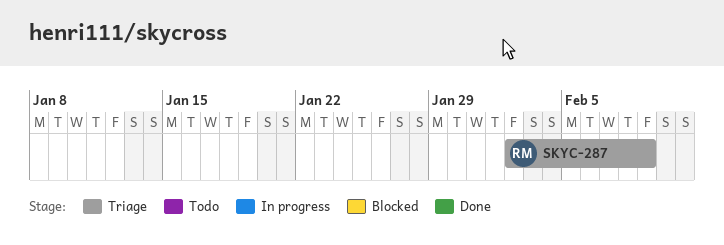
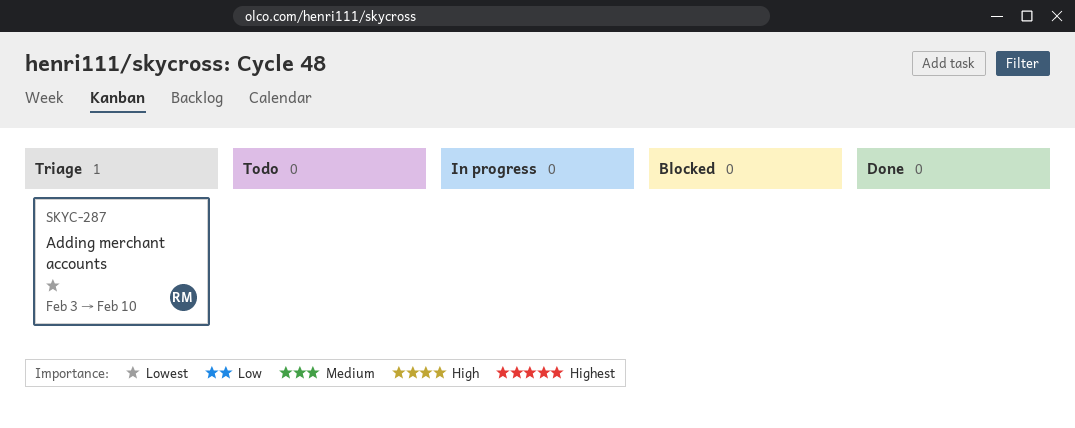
SKYC-287, start: Feb 2 -> Feb 3
SKYC-287, due: Feb 9 -> Feb 10

